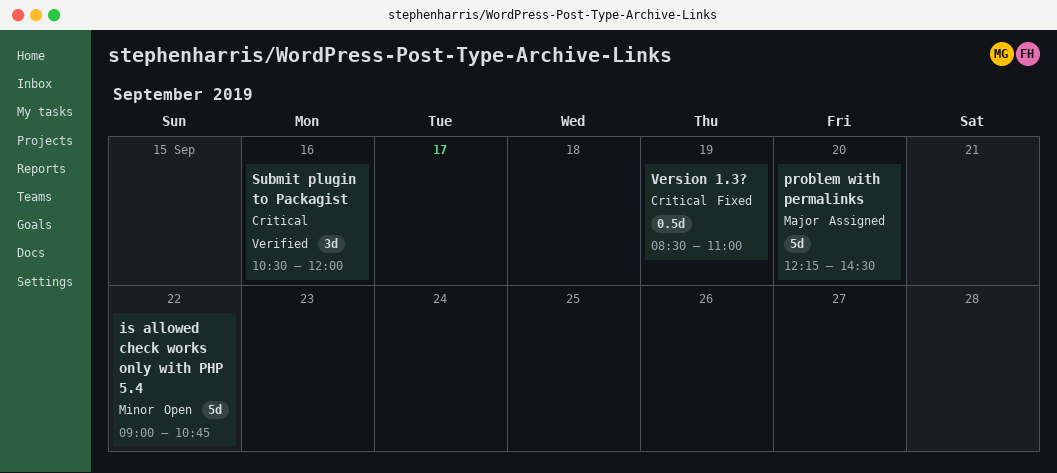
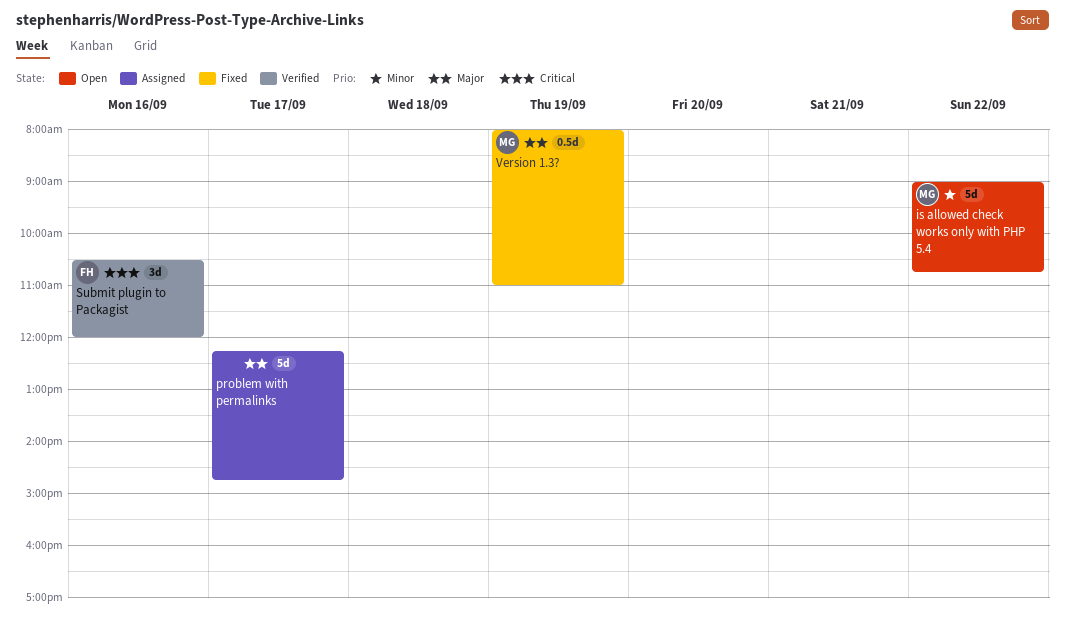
problem with permalinks, day: Sep 20 -> Sep 17
problem with permalinks, ends: 14:30 -> 14:45
Version 1.3?, priority: Critical -> Major
Version 1.3?, begins: 08:30 -> 08:00

